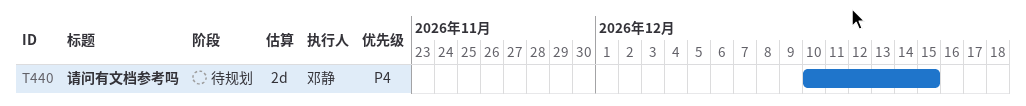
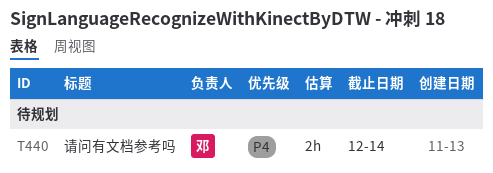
T440, estimate: 2d -> 2h
T440, due: Dec 15 -> Dec 14

